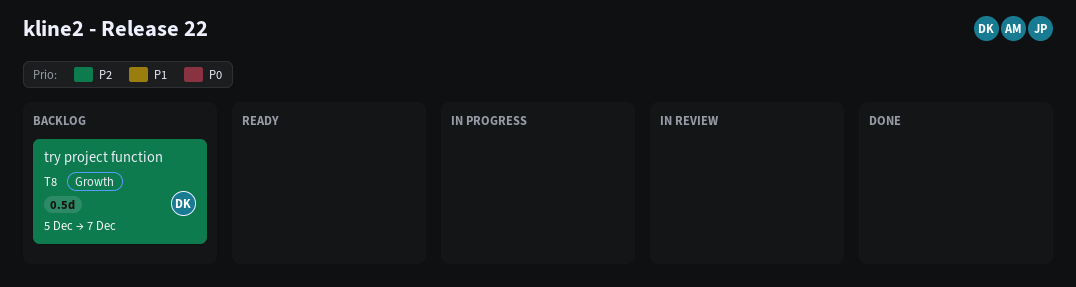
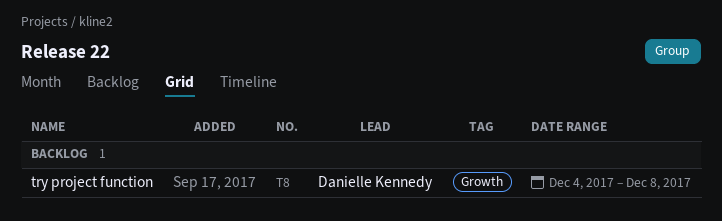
T8, start: Dec 5 -> Dec 4
T8, due: Dec 7 -> Dec 8

